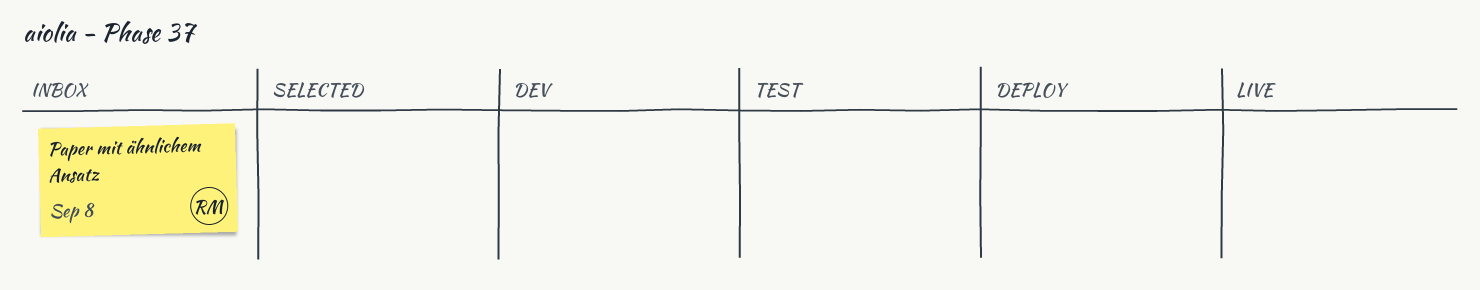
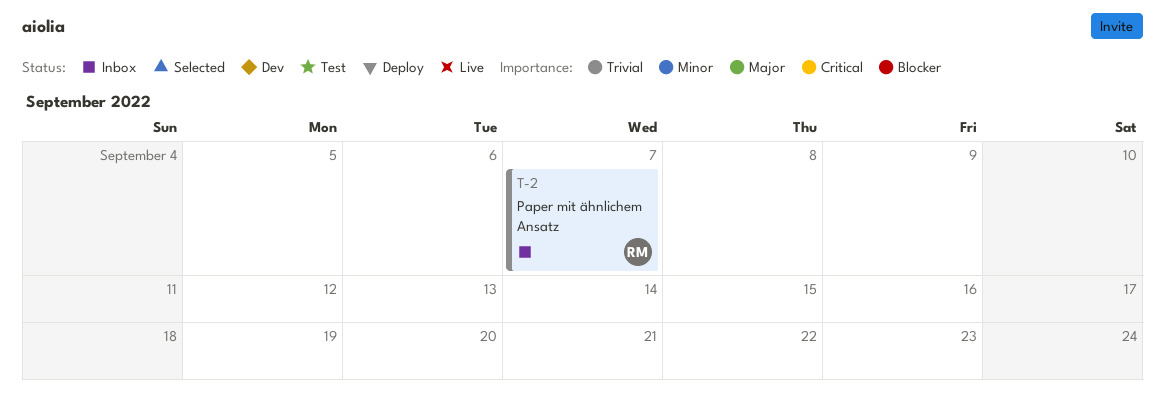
Paper mit ähnlichem Ansatz, due: Sep 8 -> Sep 7

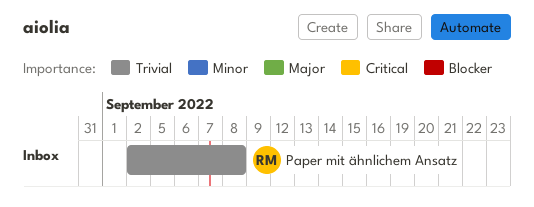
Paper mit ähnlichem Ansatz, due: Sep 7 -> Sep 8

